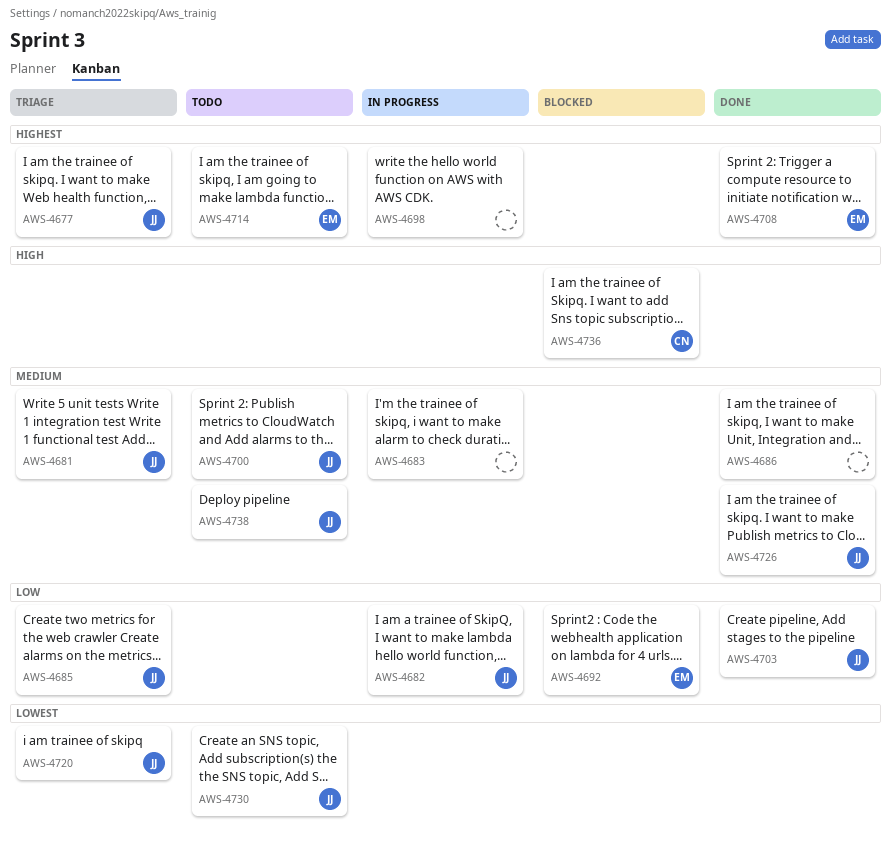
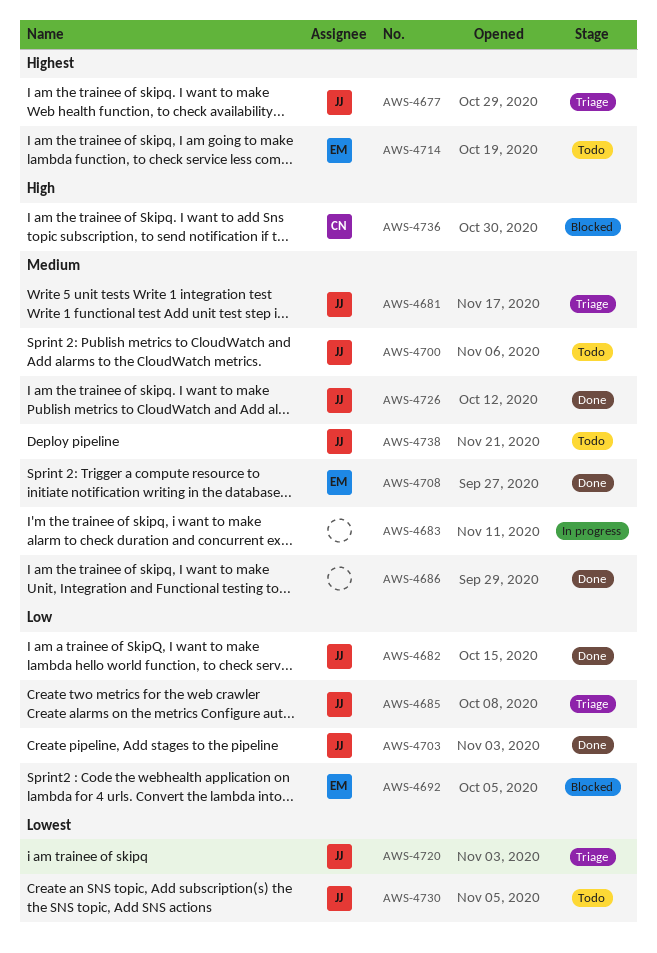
AWS-4682, status: In progress -> Done
AWS-4698: present -> none
AWS-4708, priority: Highest -> Medium

